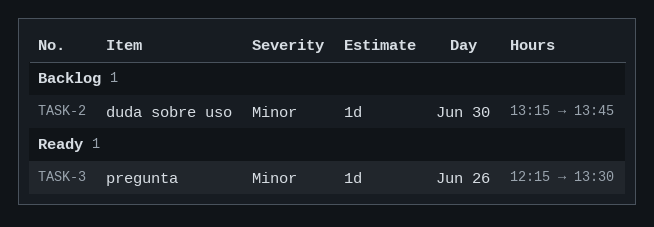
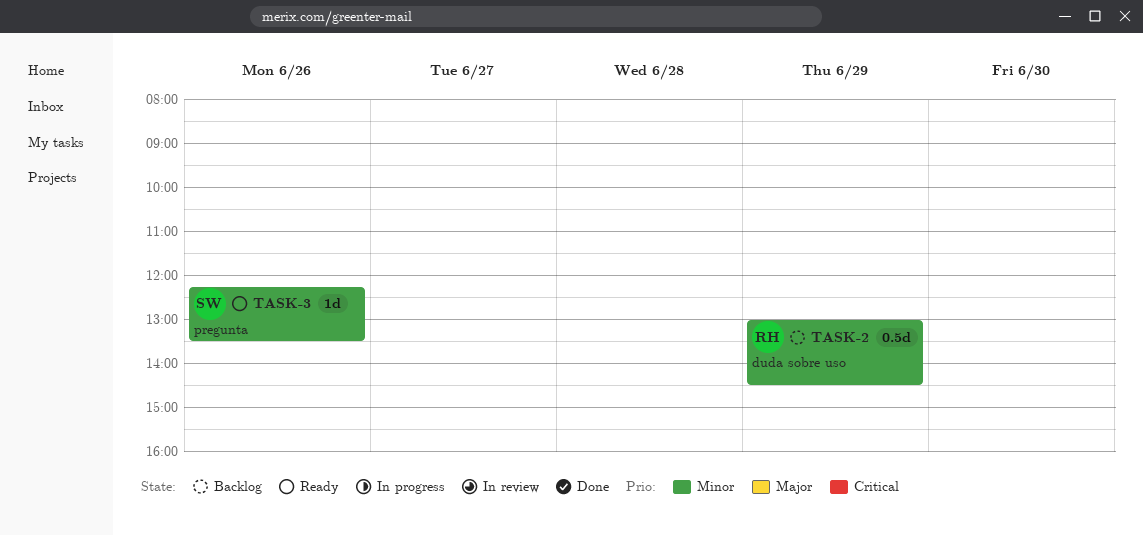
TASK-2, estimate: 1d -> 0.5d
TASK-2, day: Jun 30 -> Jun 29
TASK-2, begins: 13:15 -> 13:00
TASK-2, ends: 13:45 -> 14:30

